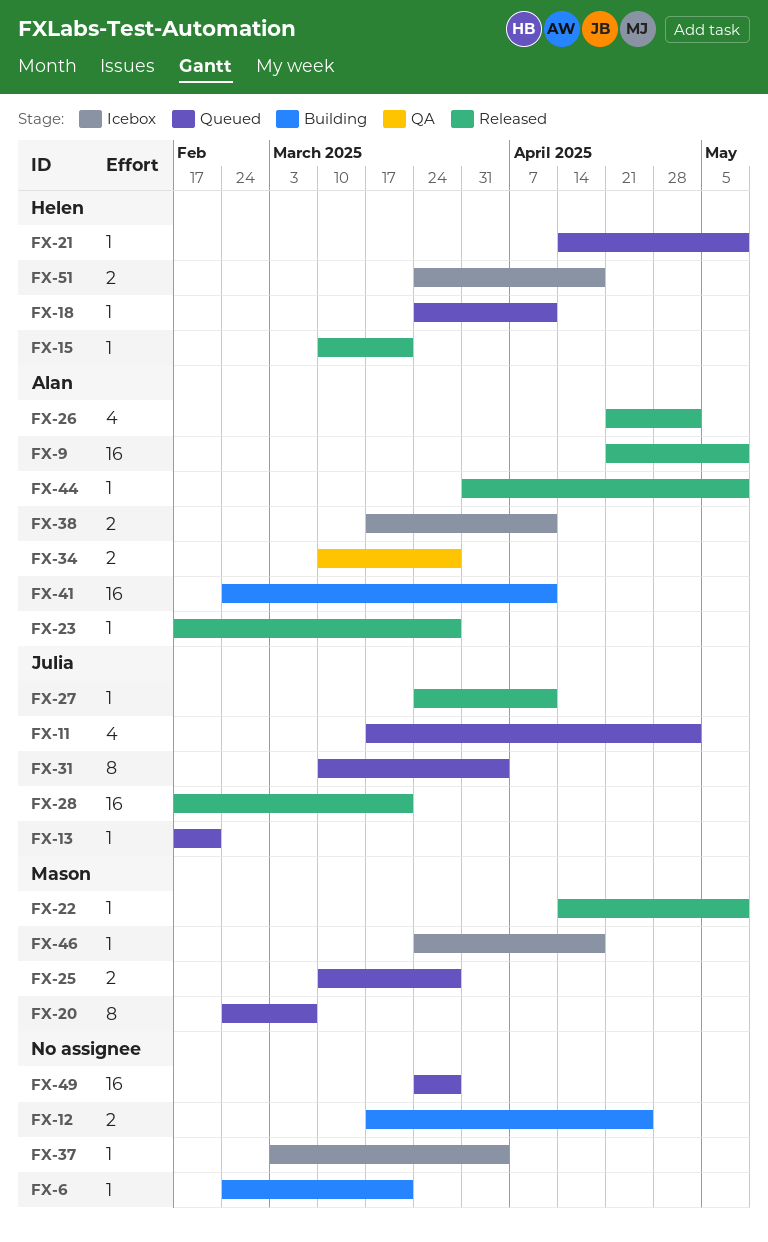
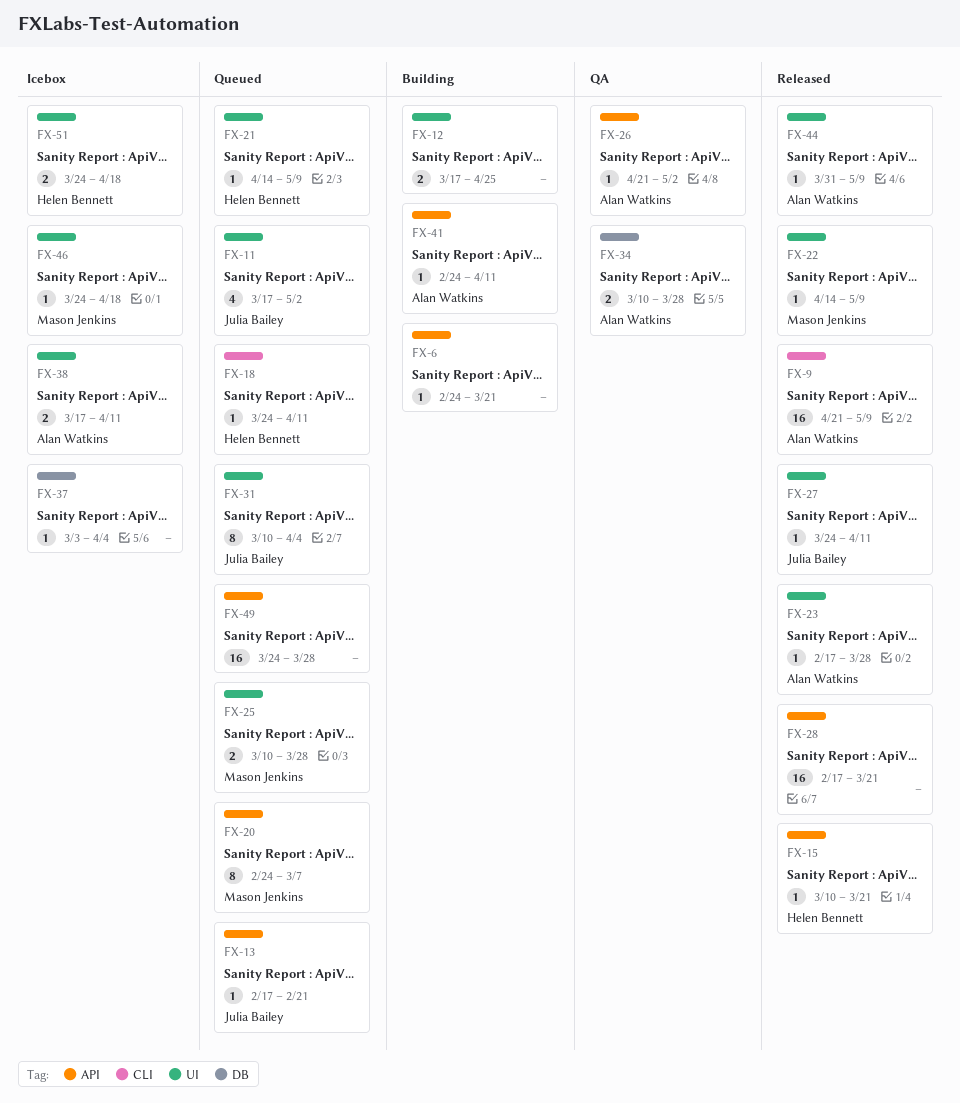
FX-26, status: Released -> QA
FX-26, estimate: 4 -> 1
FX-28, owner: Julia Bailey -> none
FX-41, estimate: 16 -> 1

